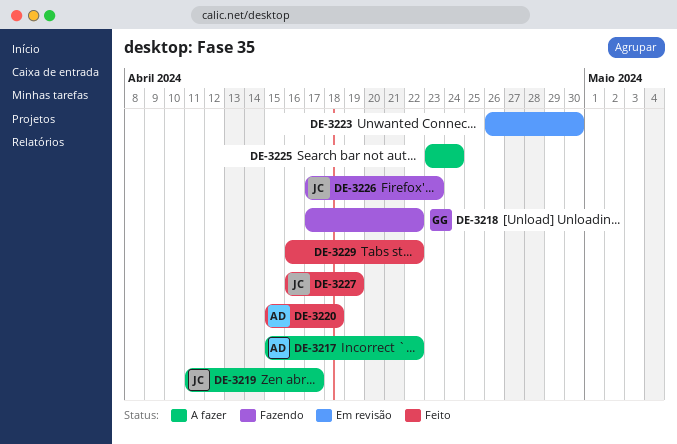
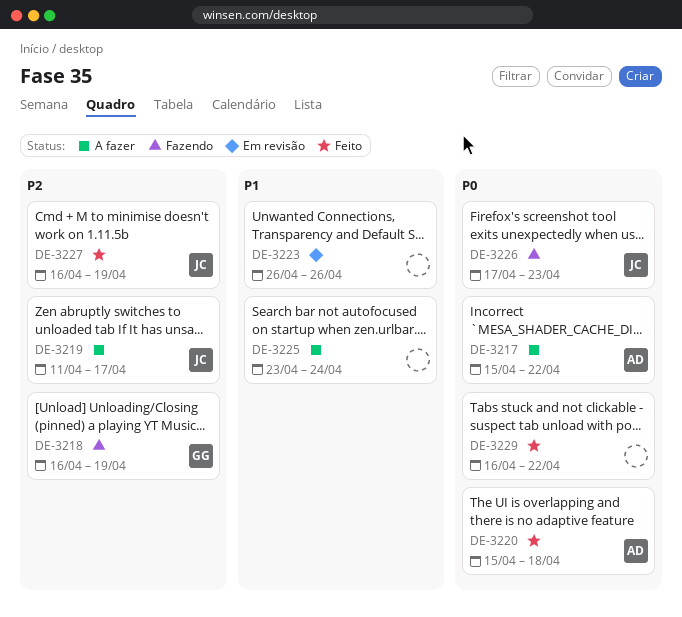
DE-3218, start: Apr 17 -> Apr 16
DE-3218, due: Apr 22 -> Apr 19
DE-3223, due: Apr 30 -> Apr 26

